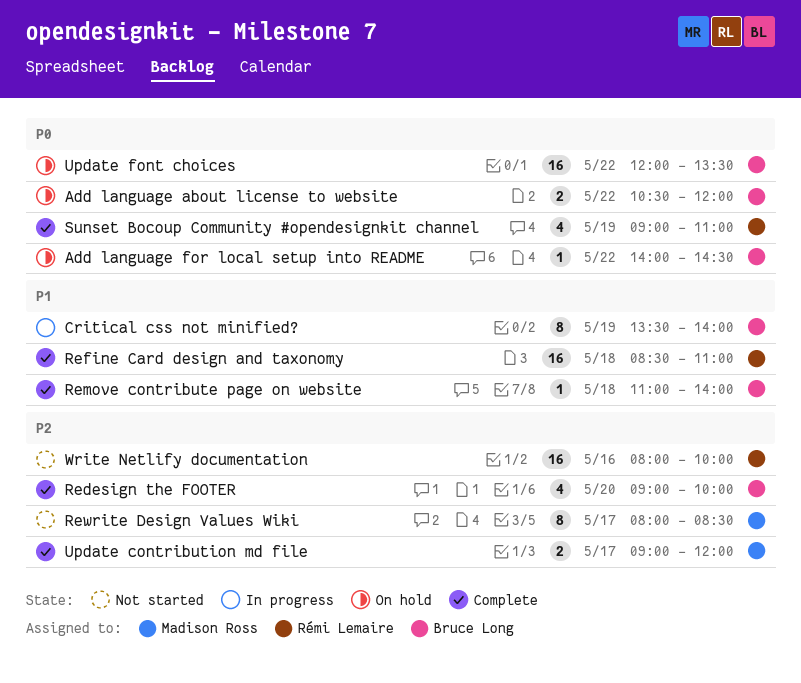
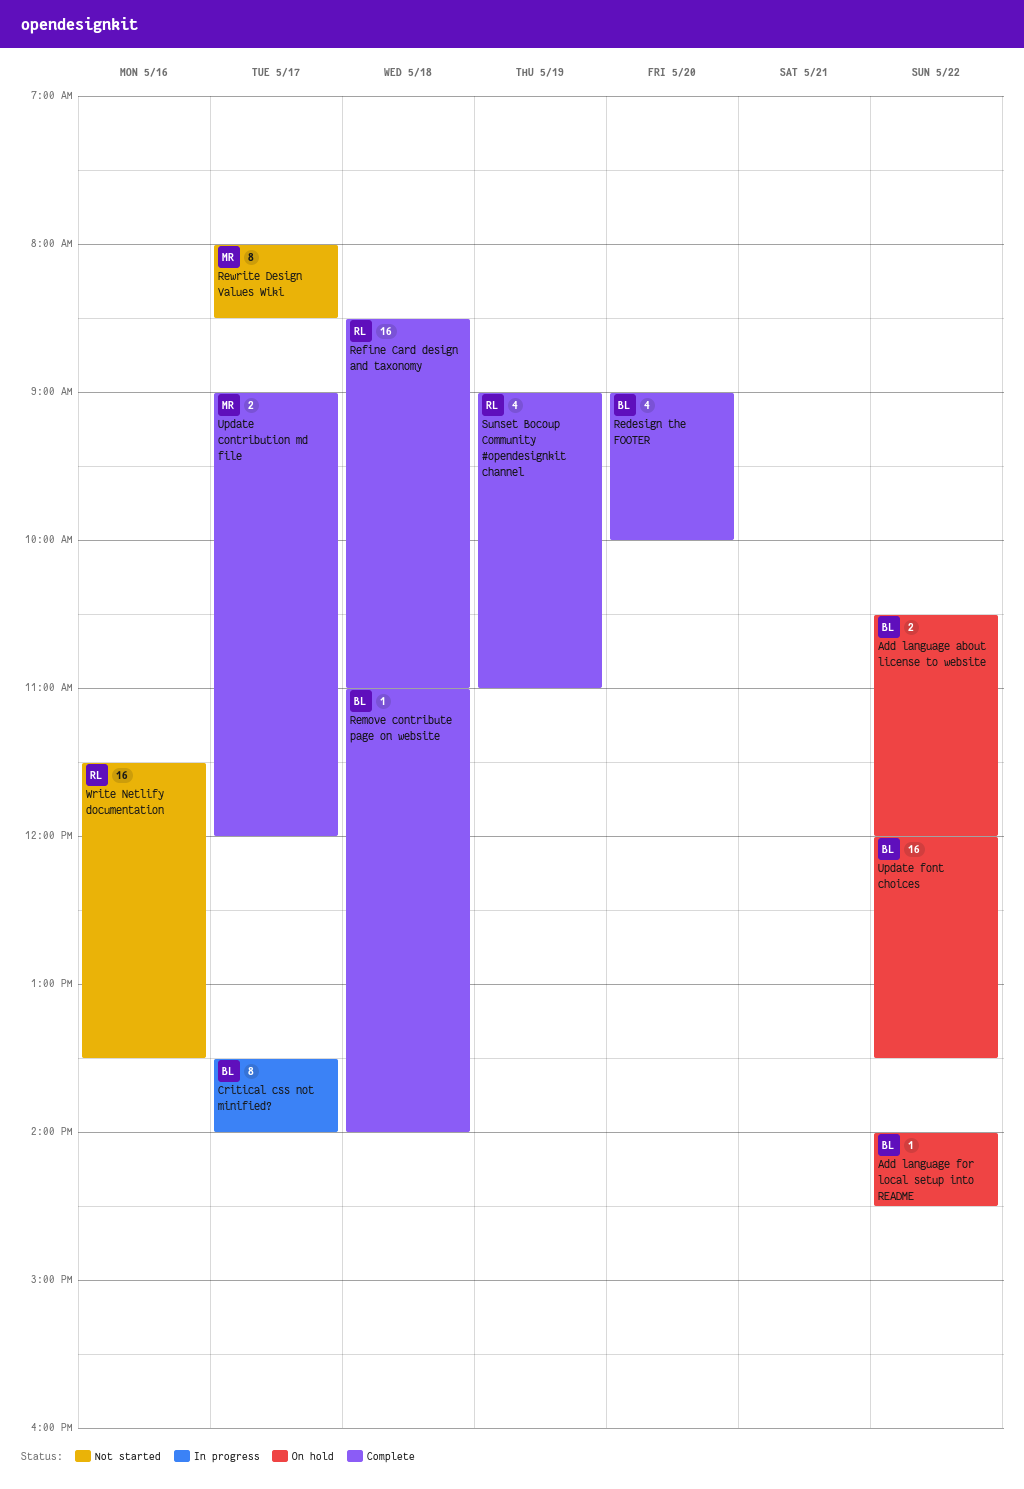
Critical css not minified?, day: May 19 -> May 17
Write Netlify documentation, begins: 08:00 -> 11:30
Write Netlify documentation, ends: 10:00 -> 13:30

